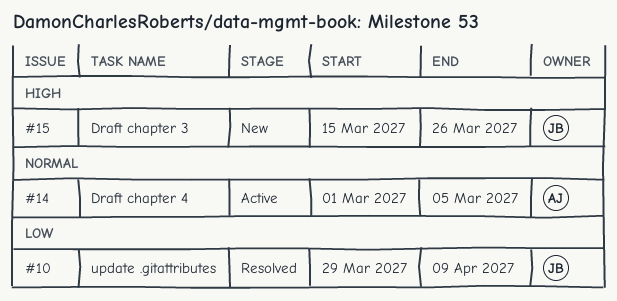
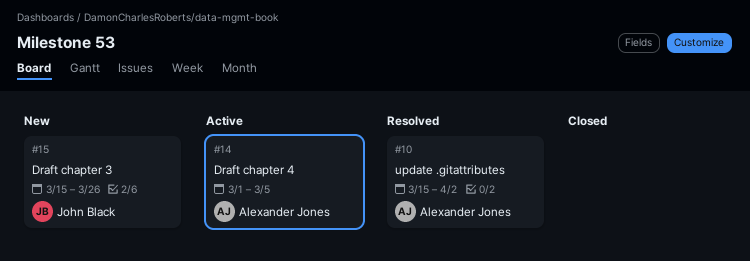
#10, owner: John Black -> Alexander Jones
#10, start: Mar 29 -> Mar 15
#10, due: Apr 9 -> Apr 2

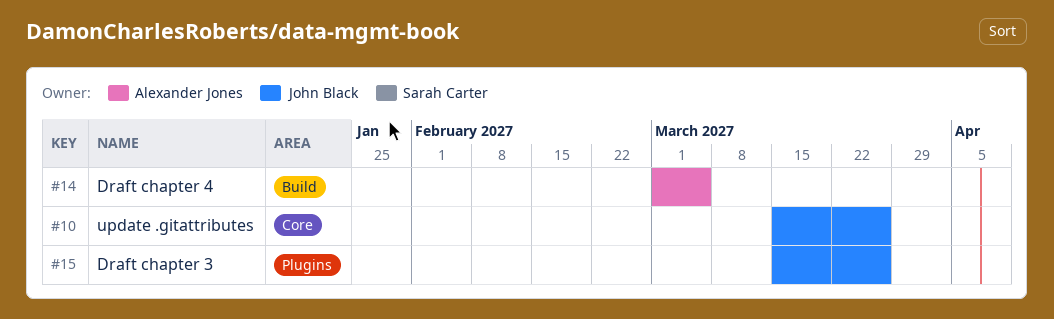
#10, owner: Alexander Jones -> John Black
#10, due: Apr 2 -> Mar 26

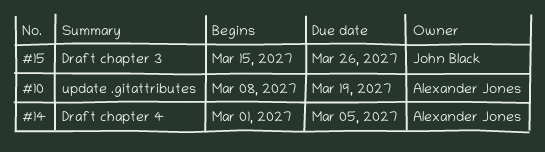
#10, owner: John Black -> Alexander Jones
#10, start: Mar 15 -> Mar 8
#10, due: Mar 26 -> Mar 19

